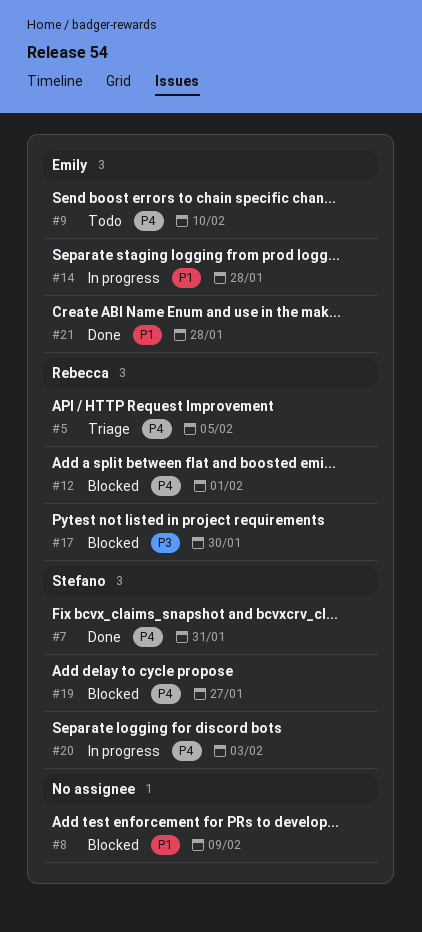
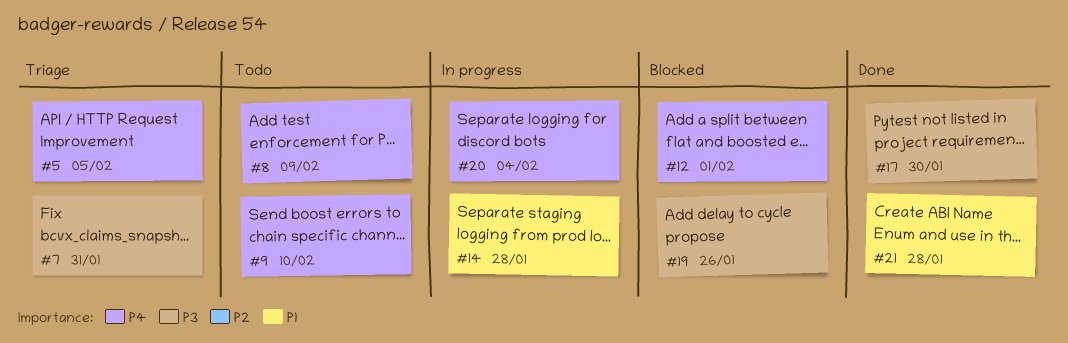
#7, status: Done -> Triage
#7, priority: P4 -> P3
#8, status: Blocked -> Todo
#8, priority: P1 -> P4
#17, status: Blocked -> Done
#19, priority: P4 -> P3
#19, due: Jan 27 -> Jan 26
#20, due: Feb 3 -> Feb 4

